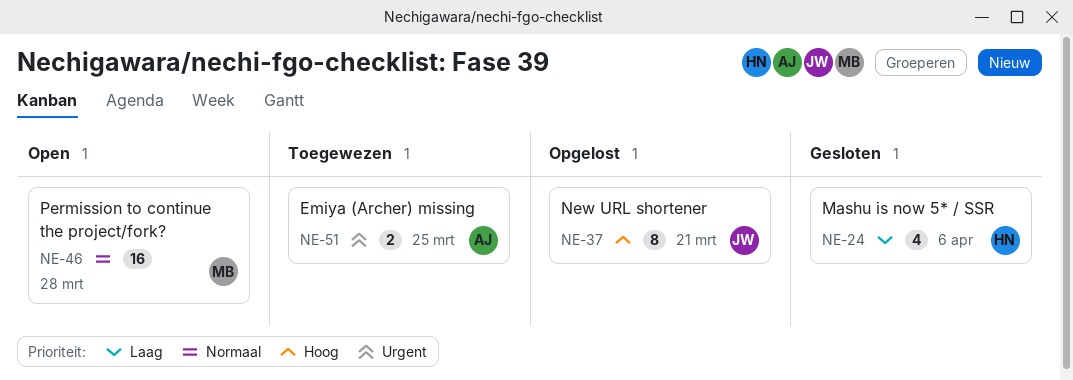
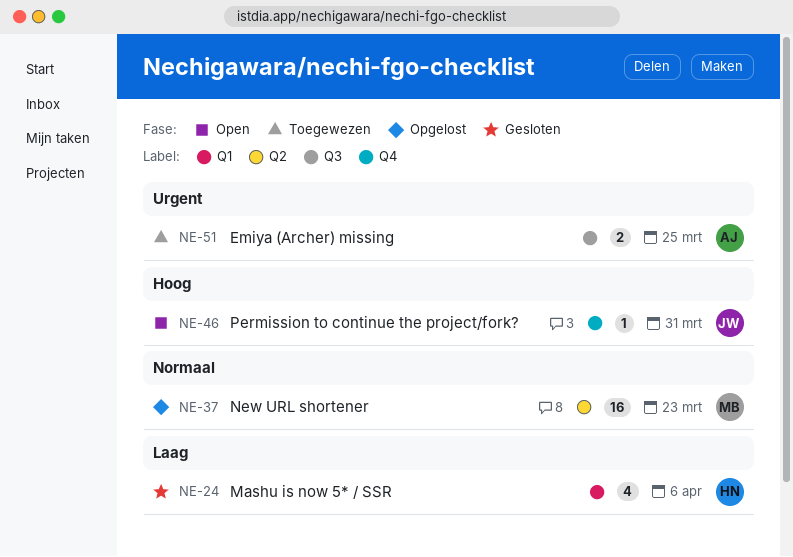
NE-37, owner: JW -> MB
NE-37, priority: Hoog -> Normaal
NE-37, estimate: 8 -> 16
NE-37, due: Mar 21 -> Mar 23
NE-46, owner: MB -> JW
NE-46, priority: Normaal -> Hoog
NE-46, estimate: 16 -> 1
NE-46, due: Mar 28 -> Mar 31

